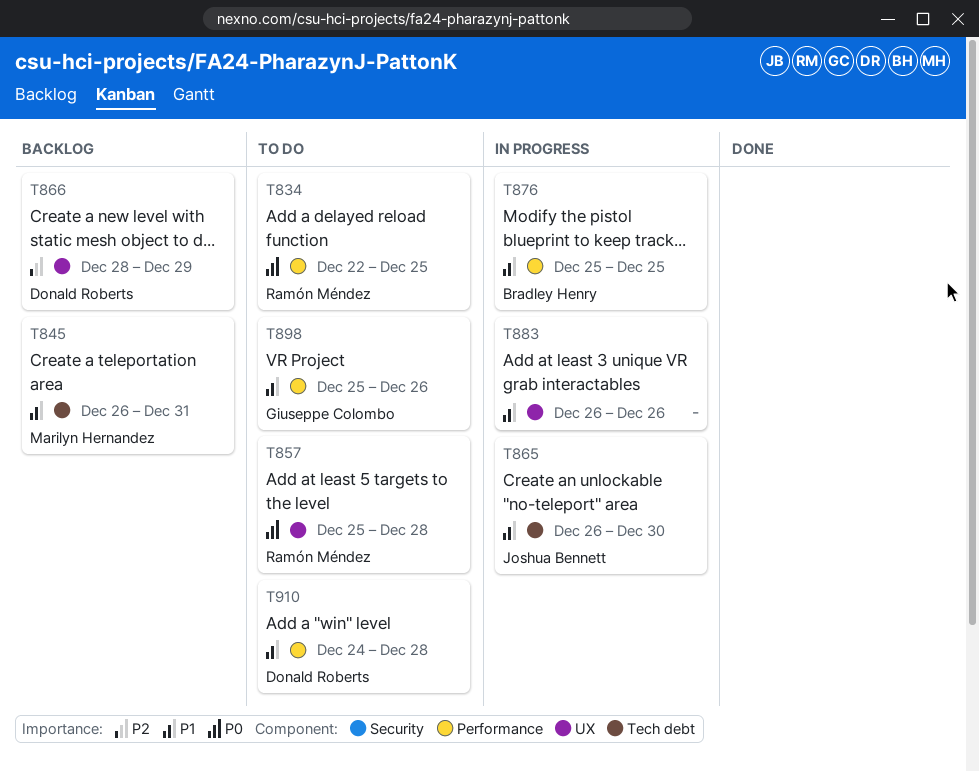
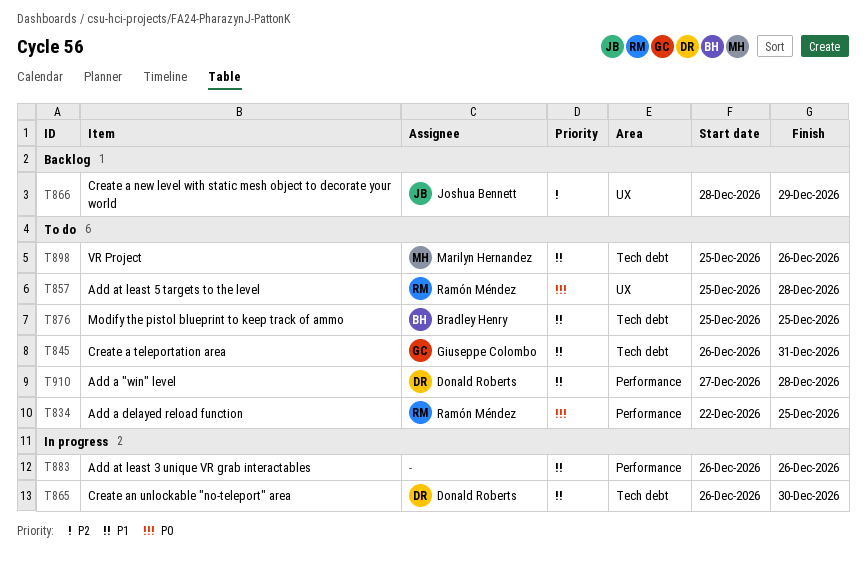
T845, status: Backlog -> To do
T845, owner: Marilyn Hernandez -> Giuseppe Colombo
T865, owner: Joshua Bennett -> Donald Roberts
T866, owner: Donald Roberts -> Joshua Bennett
T876, status: In progress -> To do
T876, label: Performance -> Tech debt
T883, label: UX -> Performance
T898, owner: Giuseppe Colombo -> Marilyn Hernandez
T898, label: Performance -> Tech debt
T910, start: Dec 24 -> Dec 27

